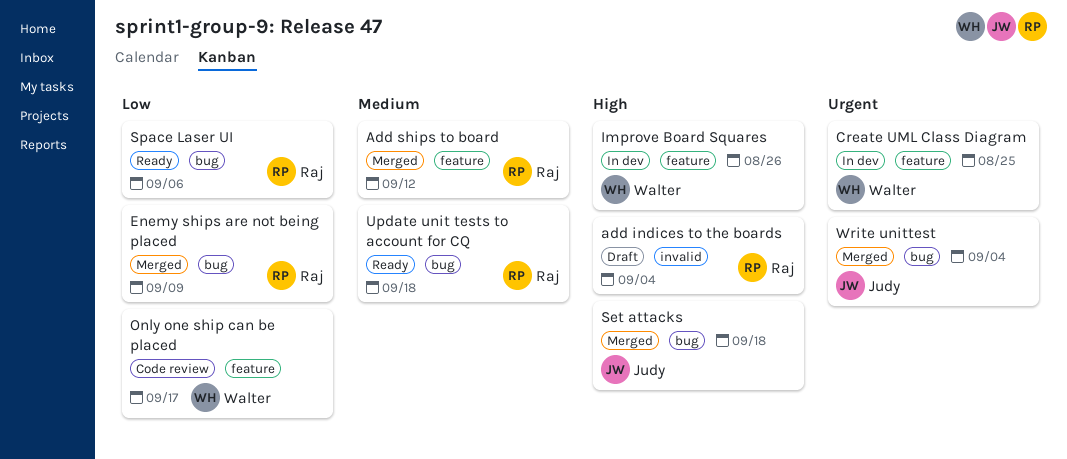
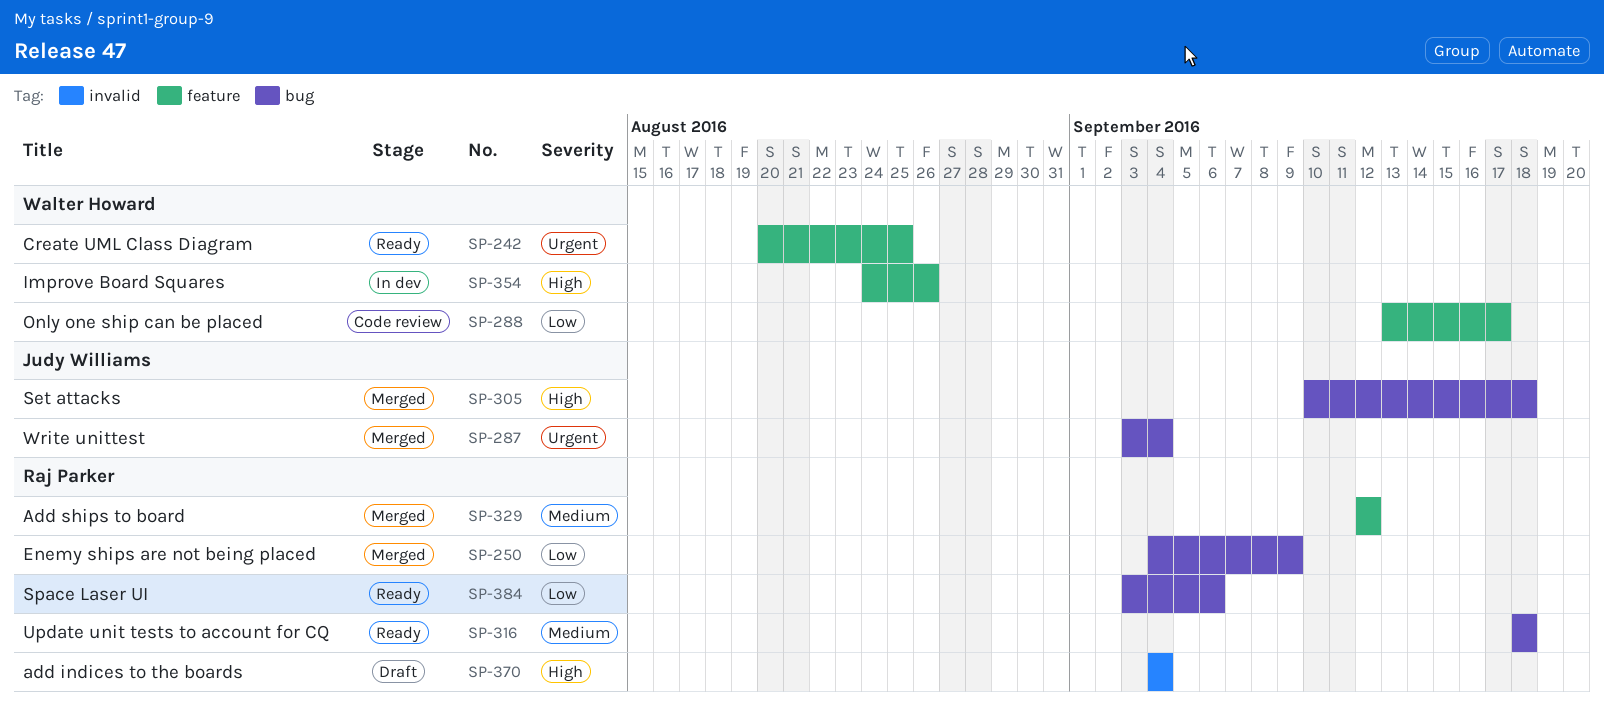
Create UML Class Diagram, status: In dev -> Ready

